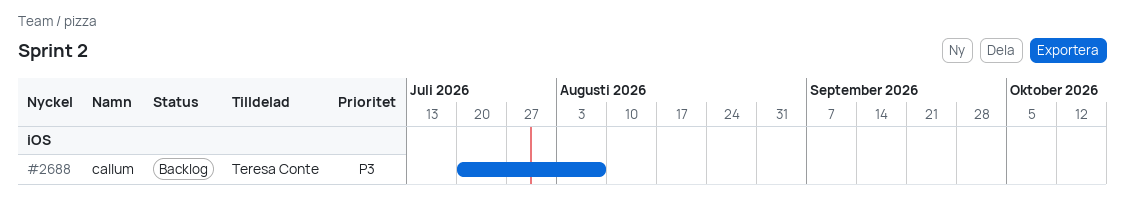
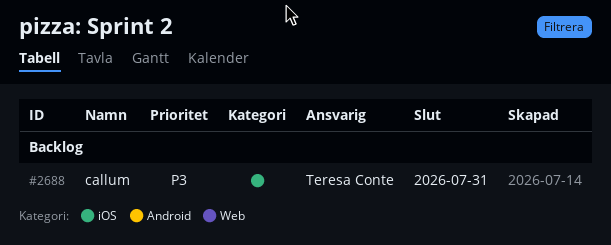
#2688, due: Aug 7 -> Jul 31

